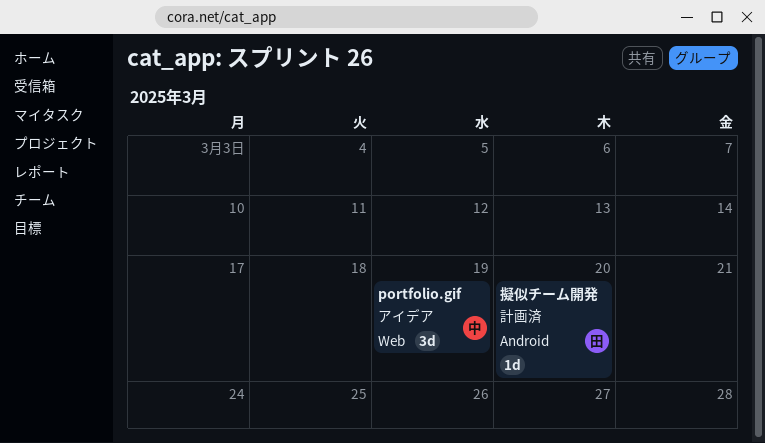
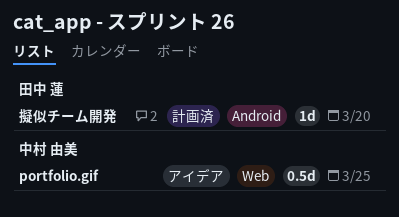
portfolio.gif, estimate: 3d -> 0.5d
portfolio.gif, due: Mar 19 -> Mar 25

